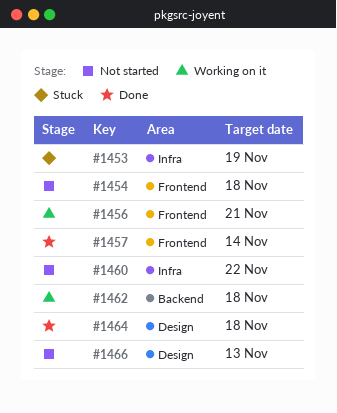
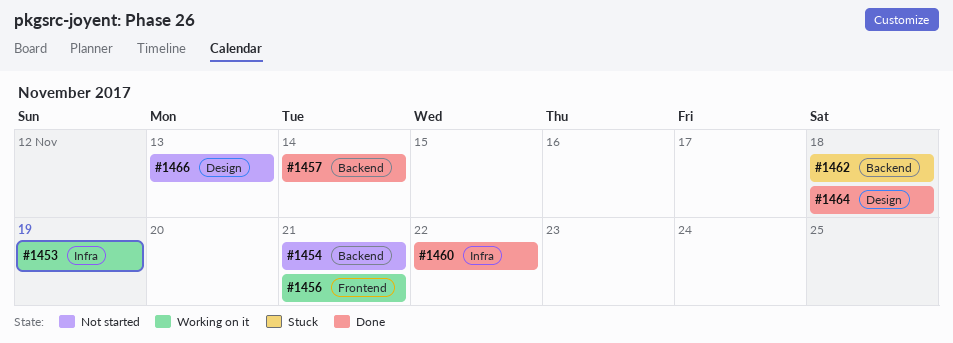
#1453, status: Stuck -> Working on it
#1454, label: Frontend -> Backend
#1454, due: Nov 18 -> Nov 21
#1457, label: Frontend -> Backend
#1460, status: Not started -> Done
#1462, status: Working on it -> Stuck

